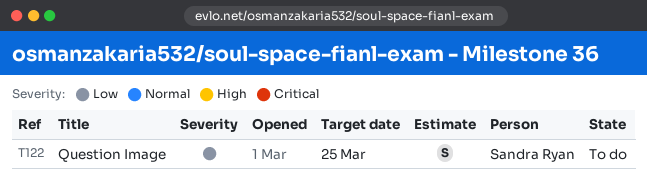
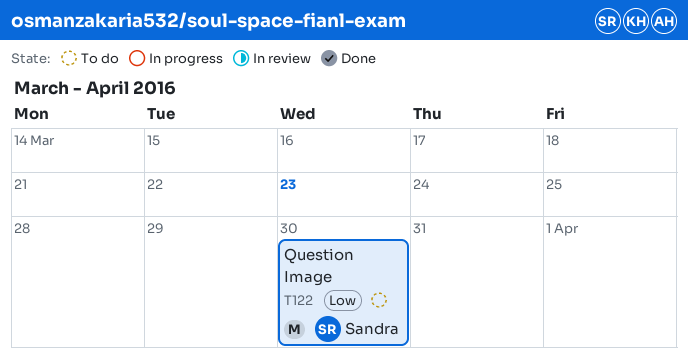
T122, estimate: S -> M
T122, due: Mar 25 -> Mar 30

